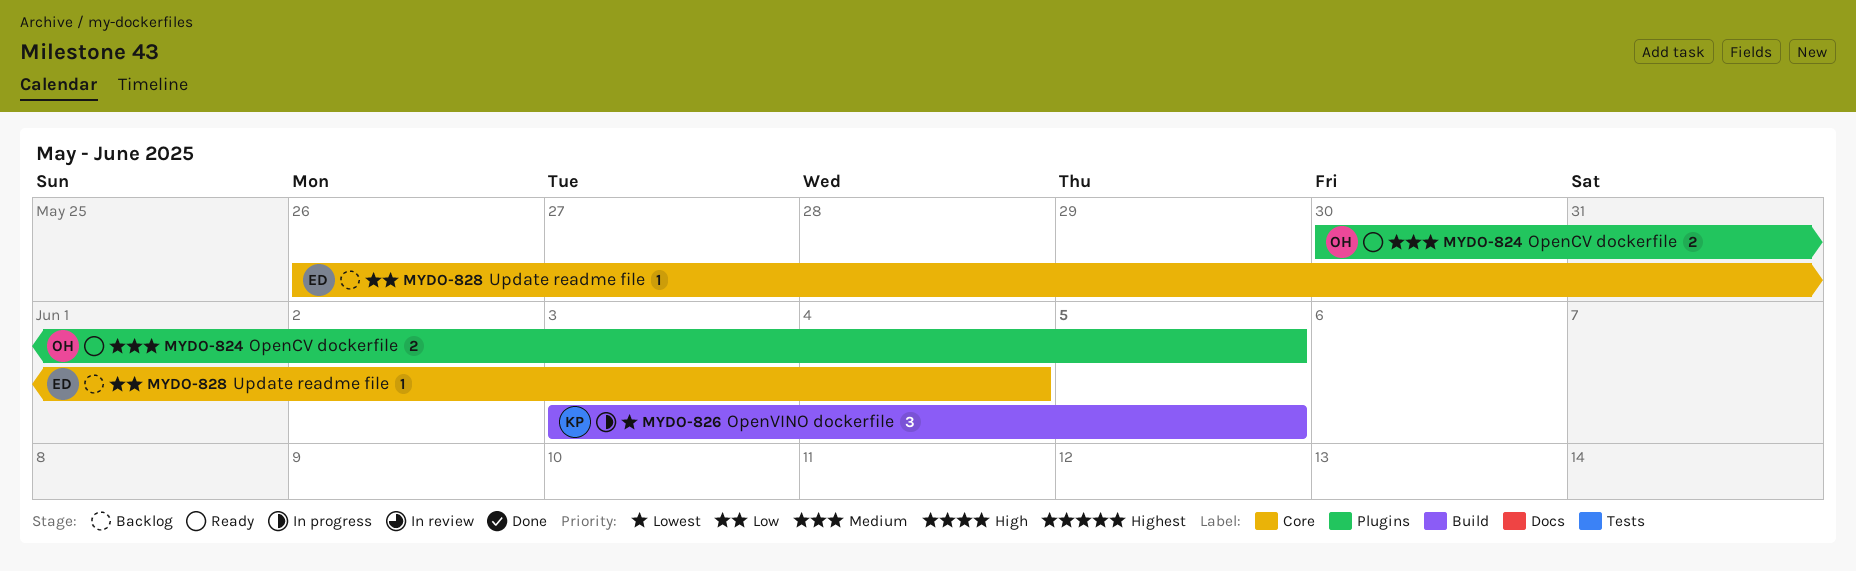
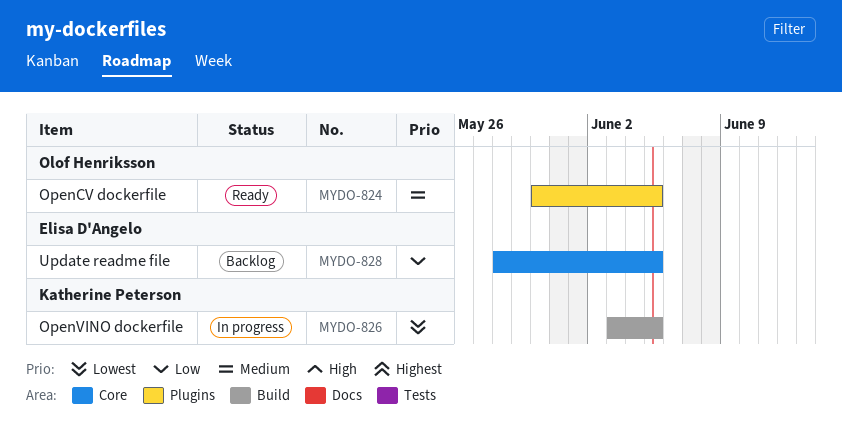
MYDO-828, start: May 26 -> May 28
MYDO-828, due: Jun 4 -> Jun 5

